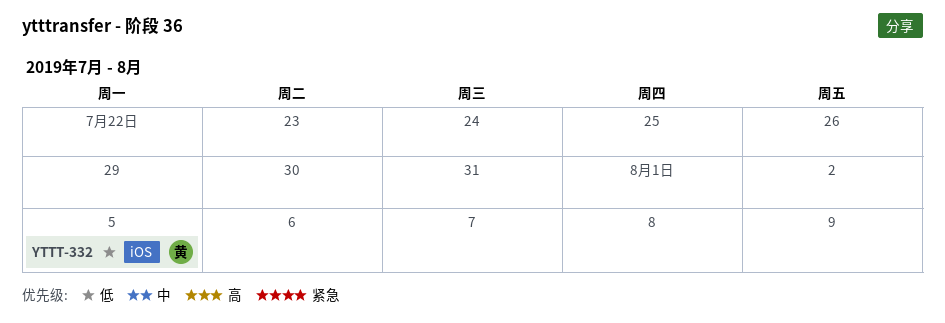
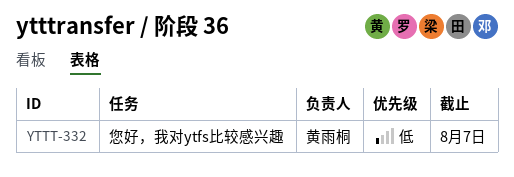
YTTT-332, due: Aug 5 -> Aug 7

